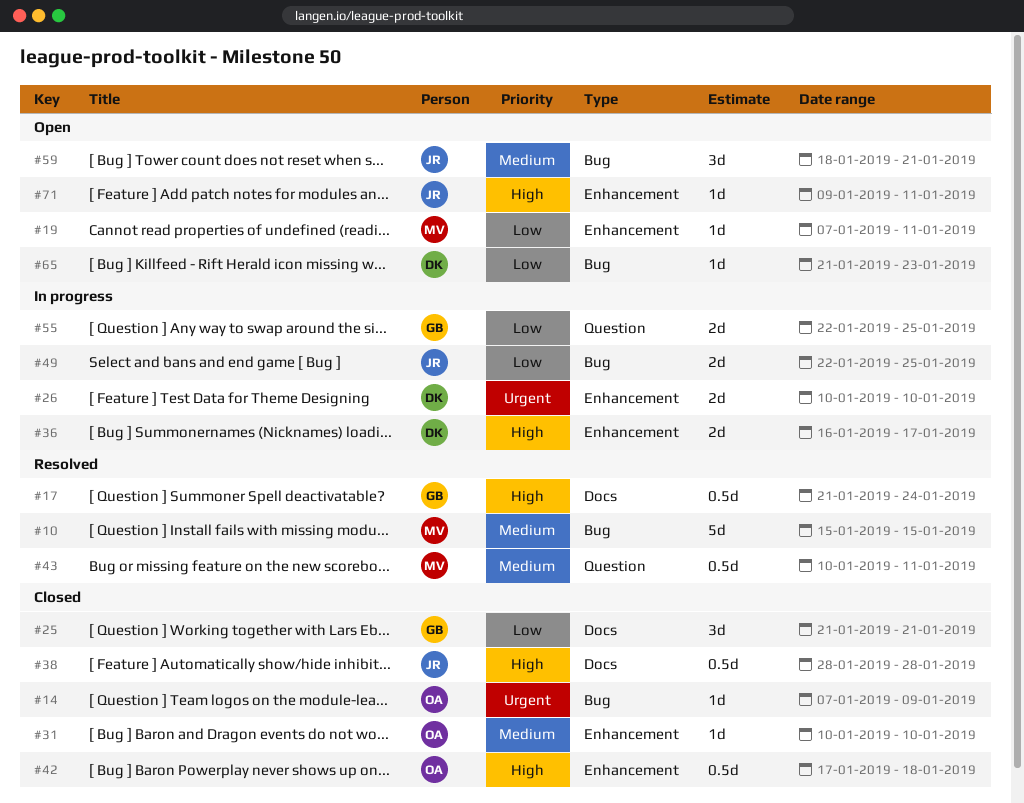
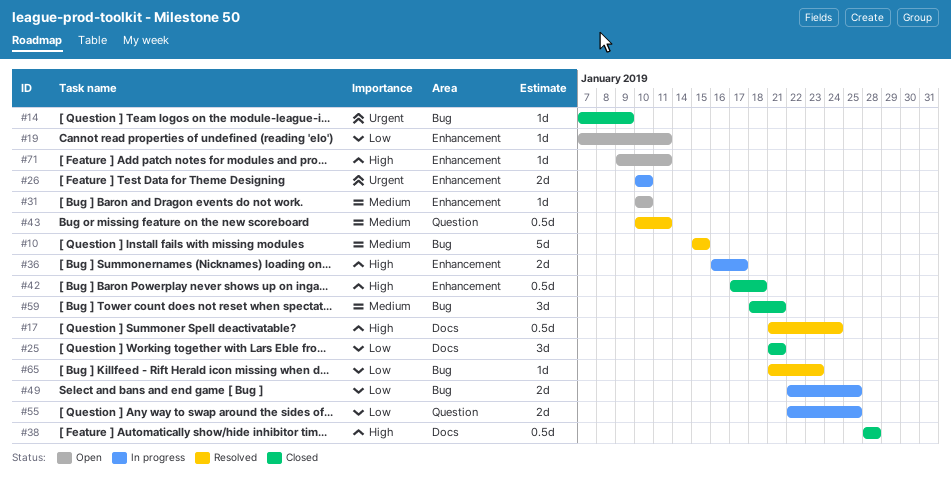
#31, status: Closed -> Open
#59, status: Open -> Closed
#65, status: Open -> Resolved

